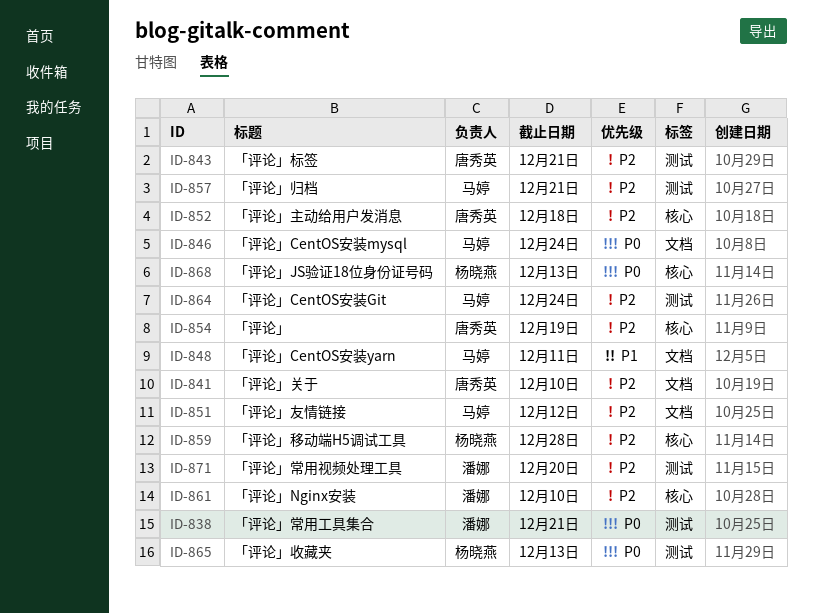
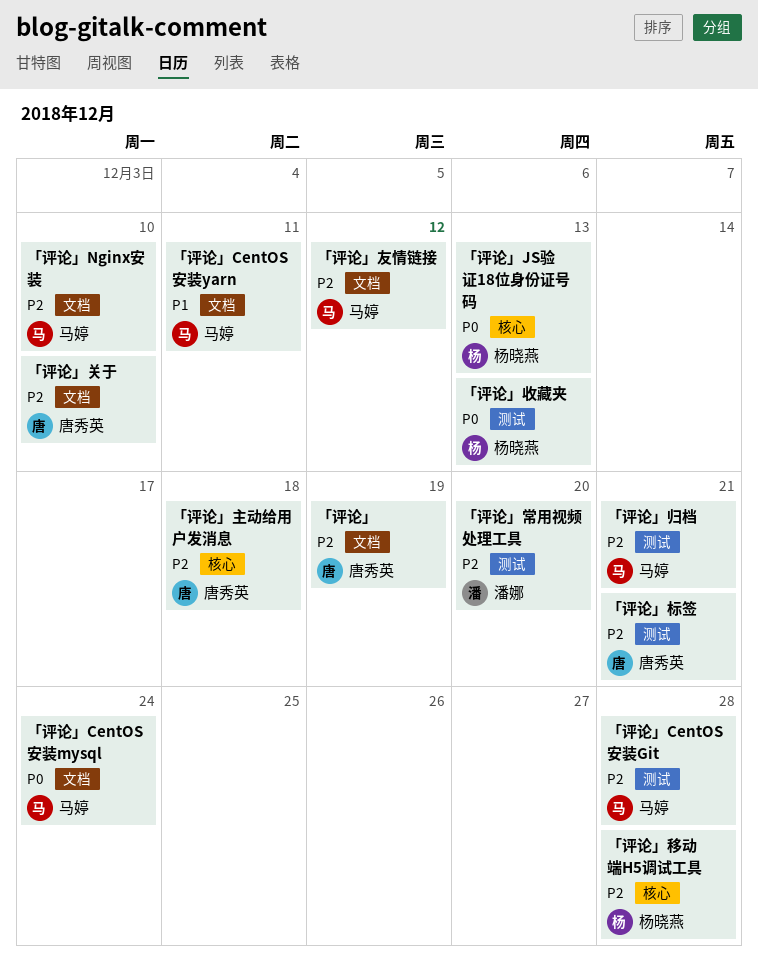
「评论」, label: 核心 -> 文档
「评论」CentOS安装Git, due: Dec 24 -> Dec 28
「评论」Nginx安装, owner: 潘娜 -> 马婷
「评论」Nginx安装, label: 核心 -> 文档
「评论」常用工具集合: present -> none

